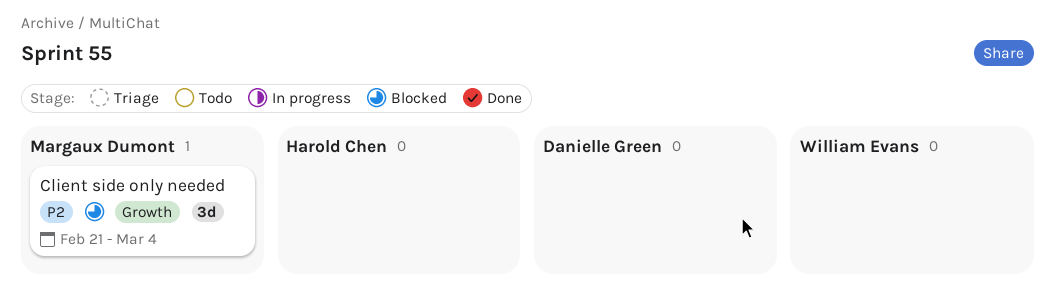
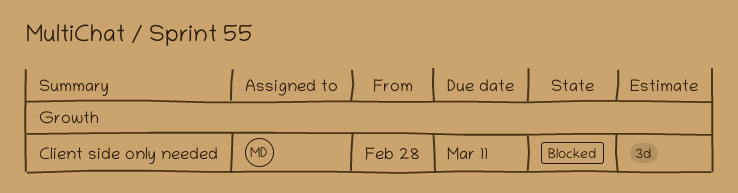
Client side only needed, start: Feb 21 -> Feb 28
Client side only needed, due: Mar 4 -> Mar 11

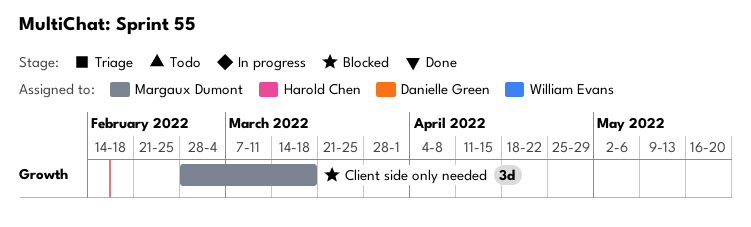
Client side only needed, due: Mar 11 -> Mar 18

